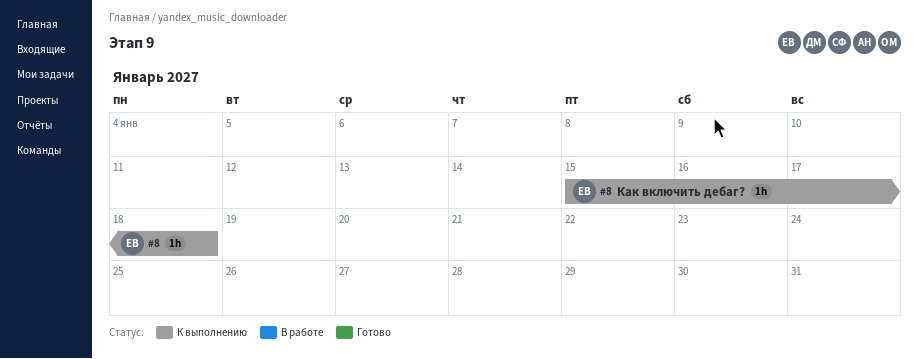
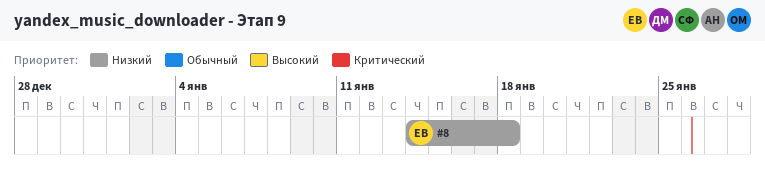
#8, start: Jan 15 -> Jan 14

